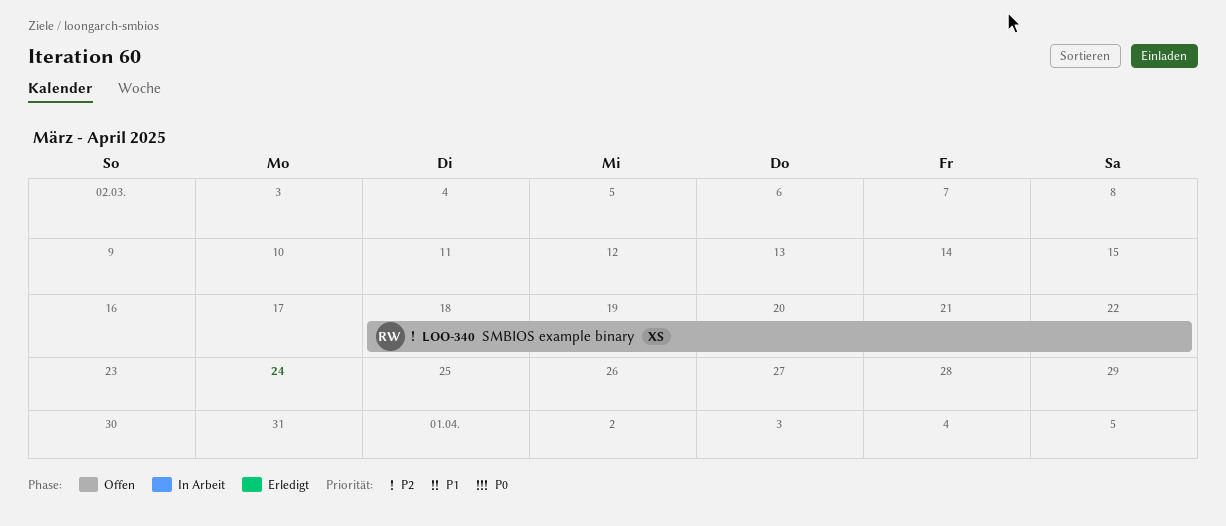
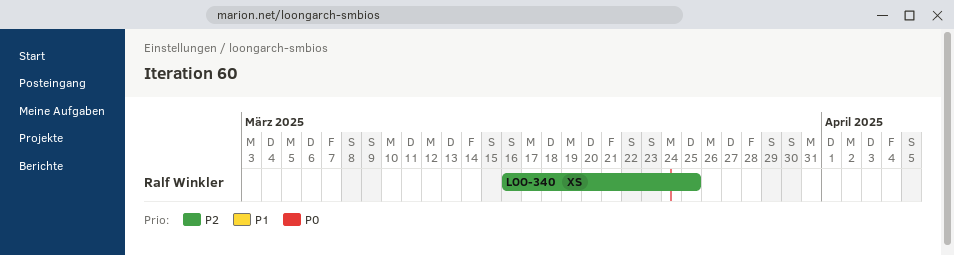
LOO-340, start: Mar 18 -> Mar 16
LOO-340, due: Mar 22 -> Mar 25

